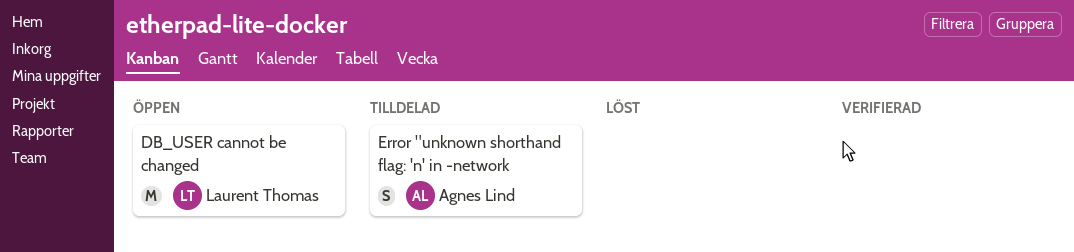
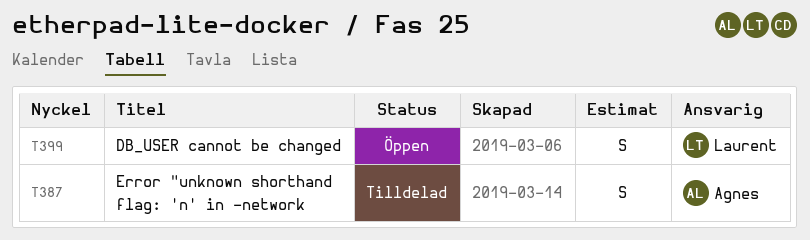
DB_USER cannot be changed, estimate: M -> S

